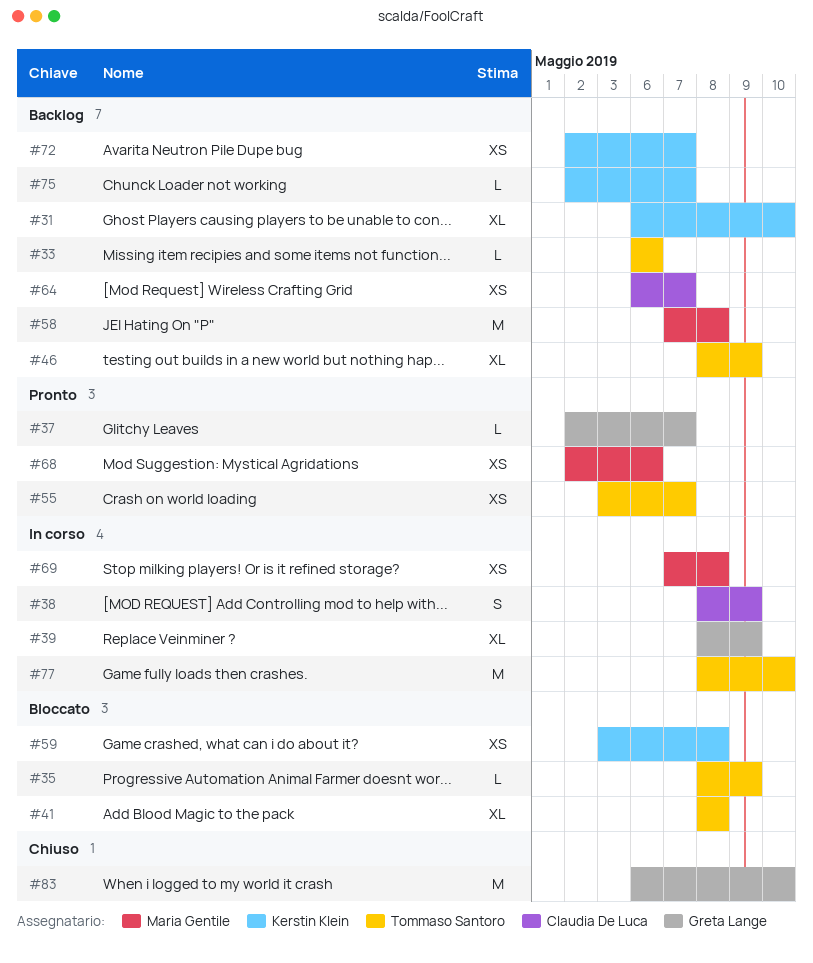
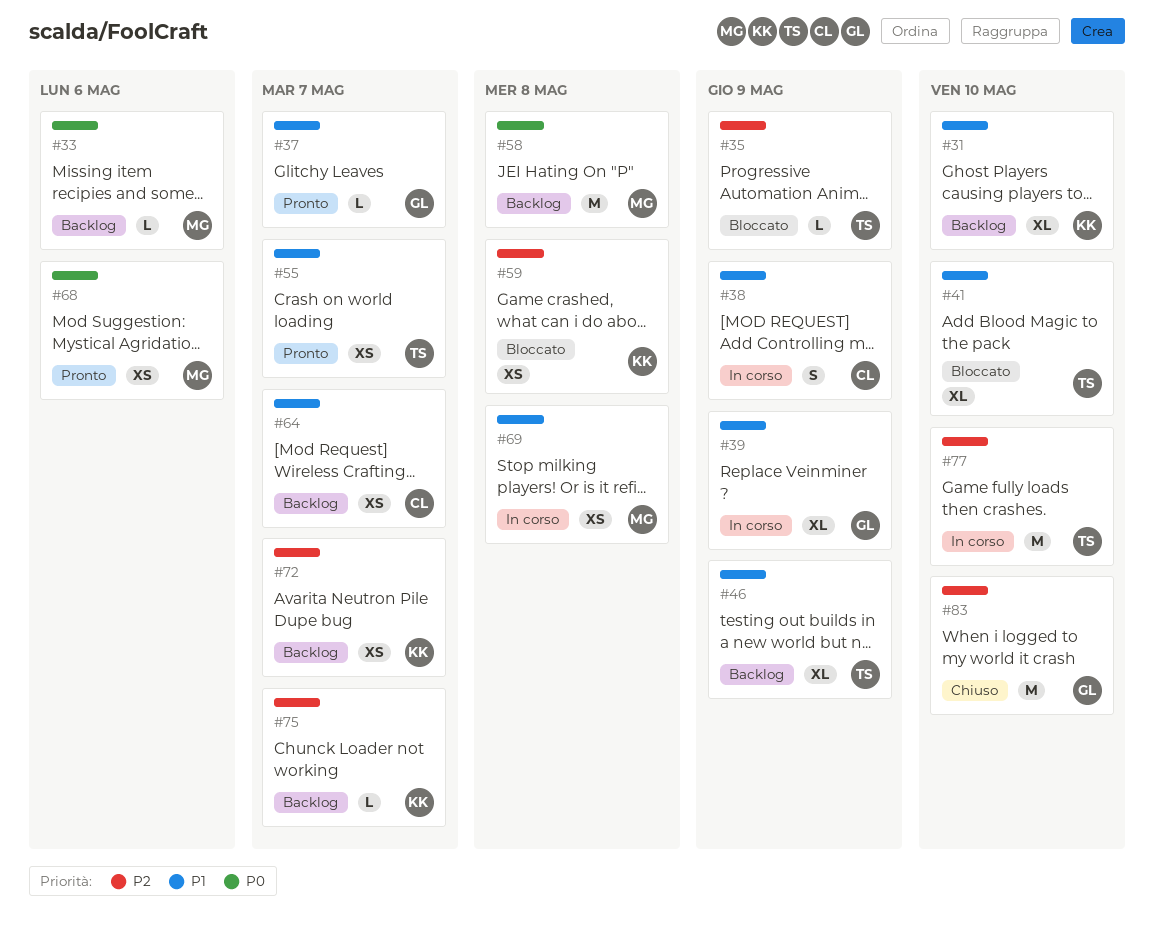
#33, owner: Tommaso Santoro -> Maria Gentile
#41, due: May 8 -> May 10

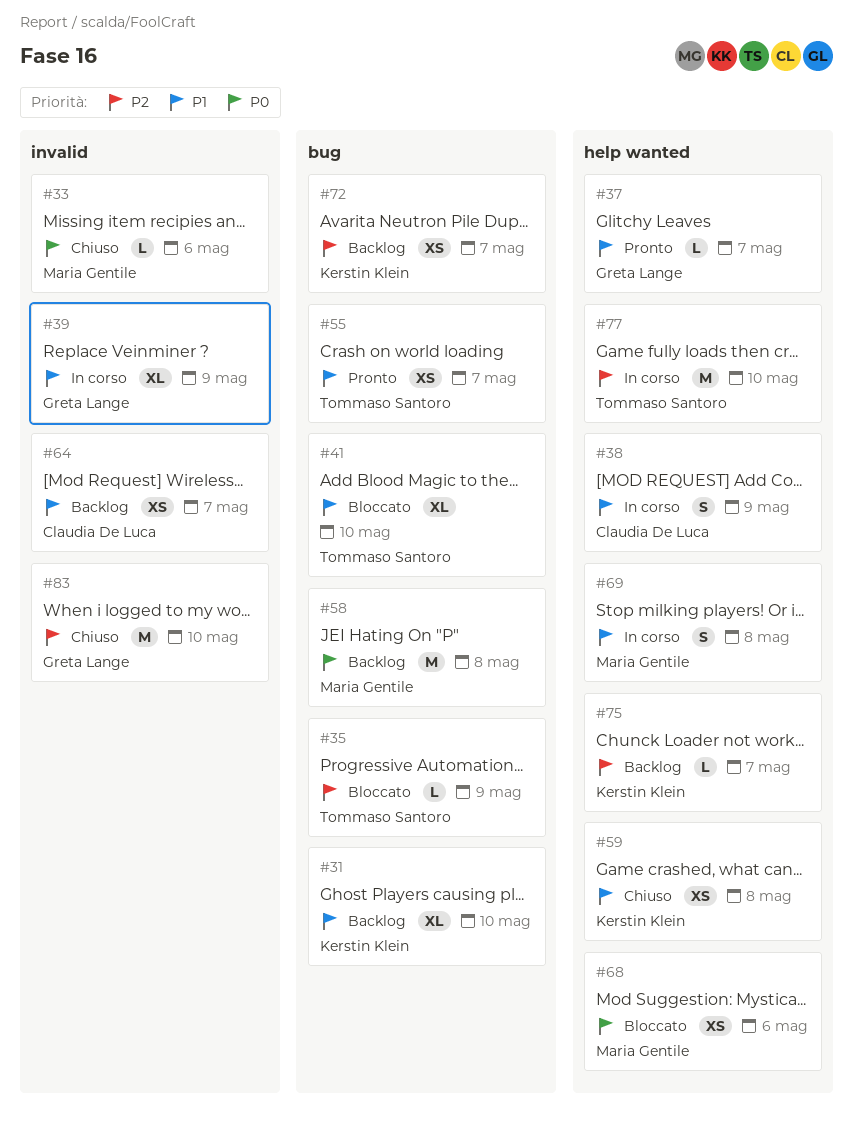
#33, status: Backlog -> Chiuso
#46: present -> none
#59, status: Bloccato -> Chiuso
#59, priority: P2 -> P1
#68, status: Pronto -> Bloccato
#69, estimate: XS -> S

